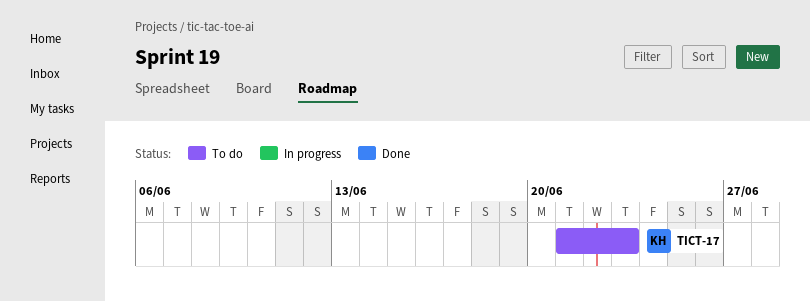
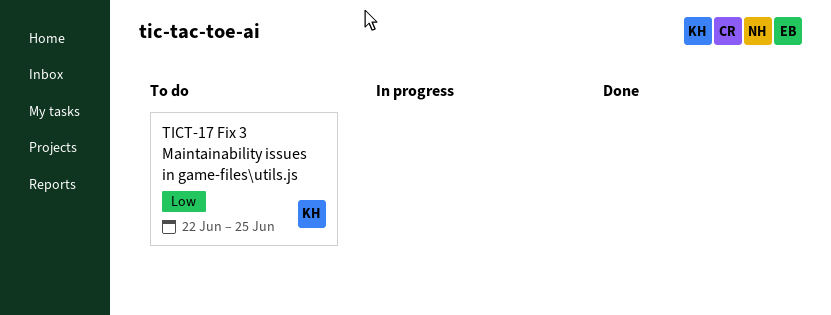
TICT-17, start: Jun 21 -> Jun 22
TICT-17, due: Jun 23 -> Jun 25

